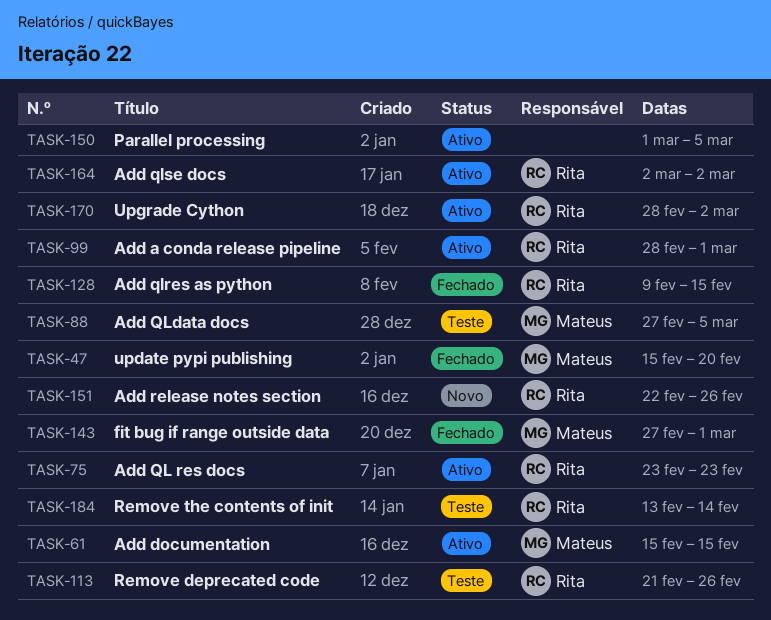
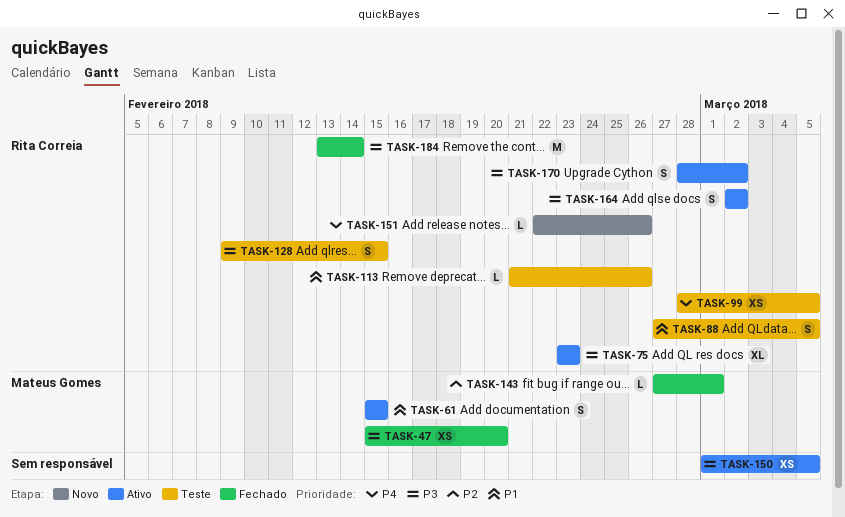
TASK-88, owner: Mateus Gomes -> Rita Correia
TASK-99, status: Ativo -> Teste
TASK-99, due: Mar 1 -> Mar 5
TASK-128, status: Fechado -> Teste
TASK-184, status: Teste -> Fechado

